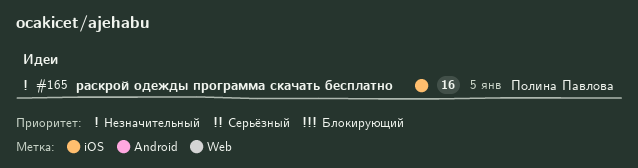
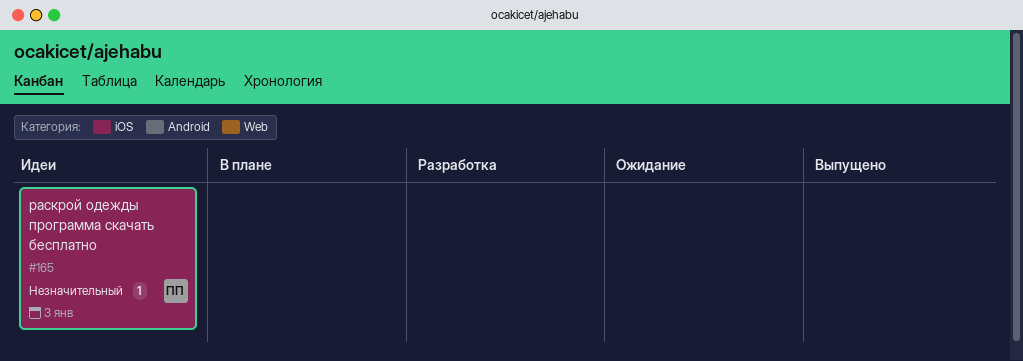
#165, estimate: 16 -> 1
#165, due: Jan 5 -> Jan 3

